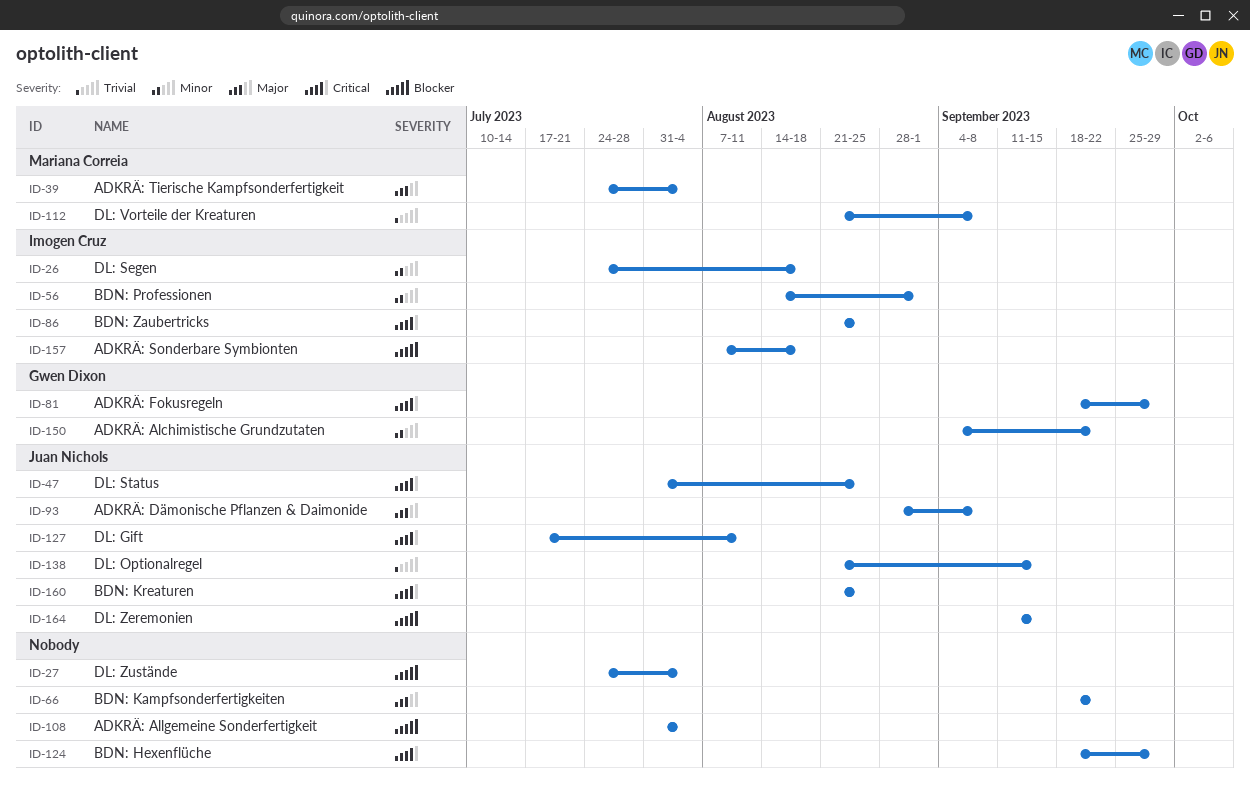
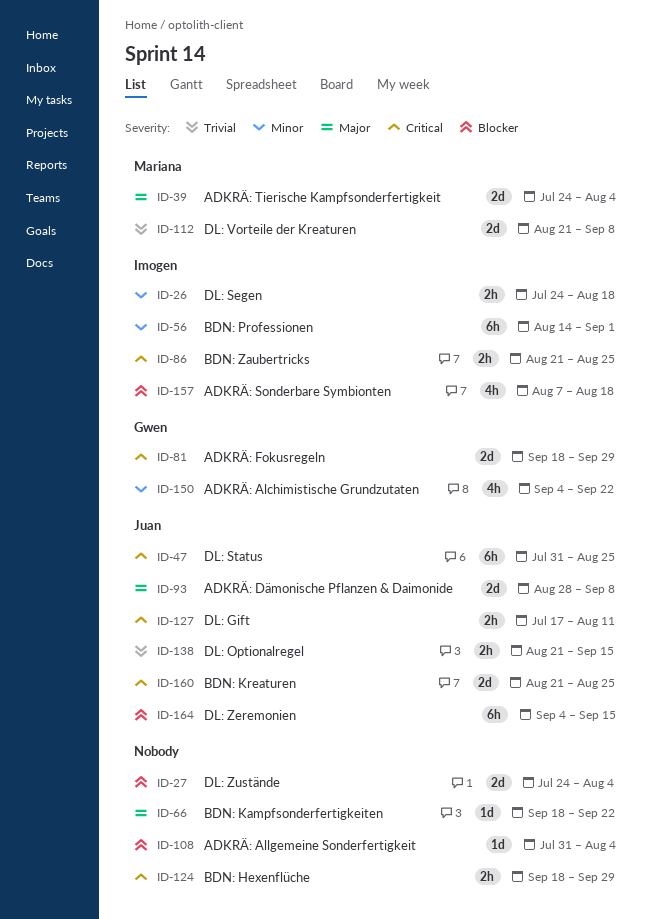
ID-164, start: Sep 11 -> Sep 4

